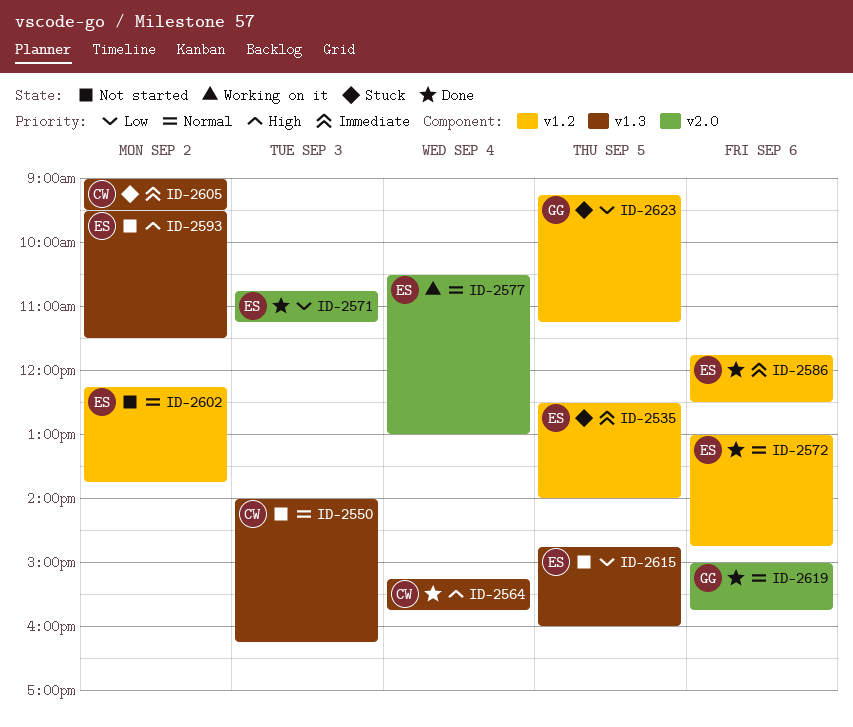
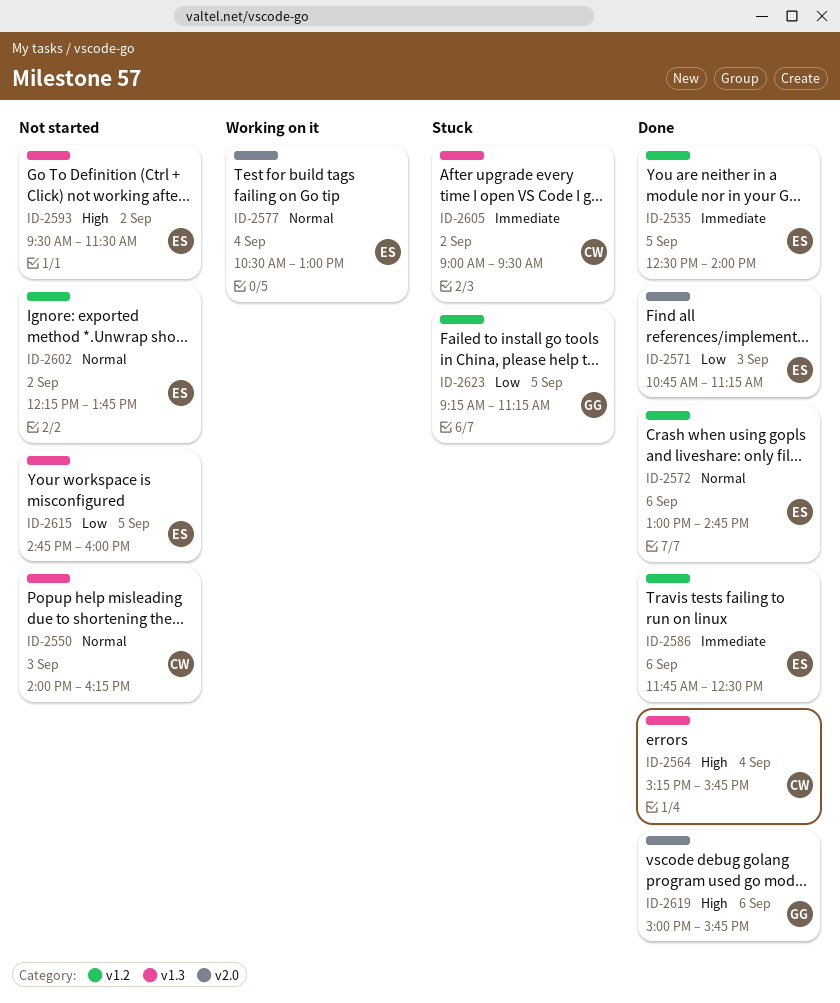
ID-2535, status: Stuck -> Done
ID-2619, priority: Normal -> High

